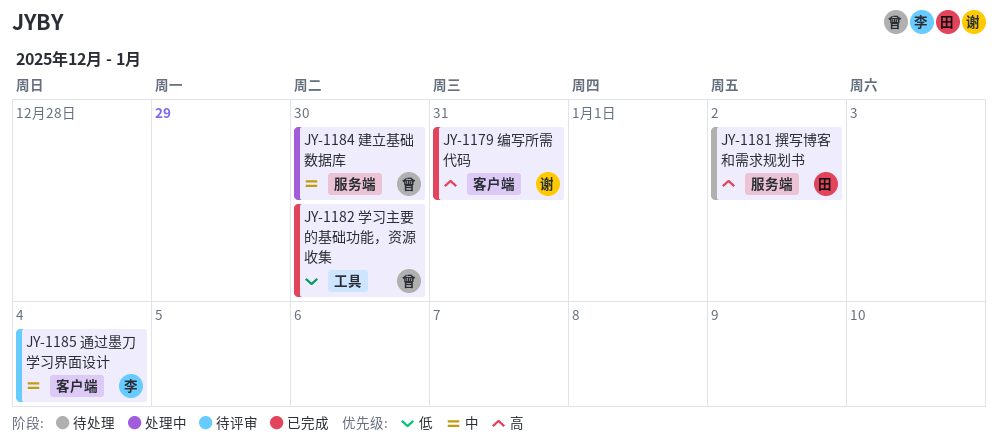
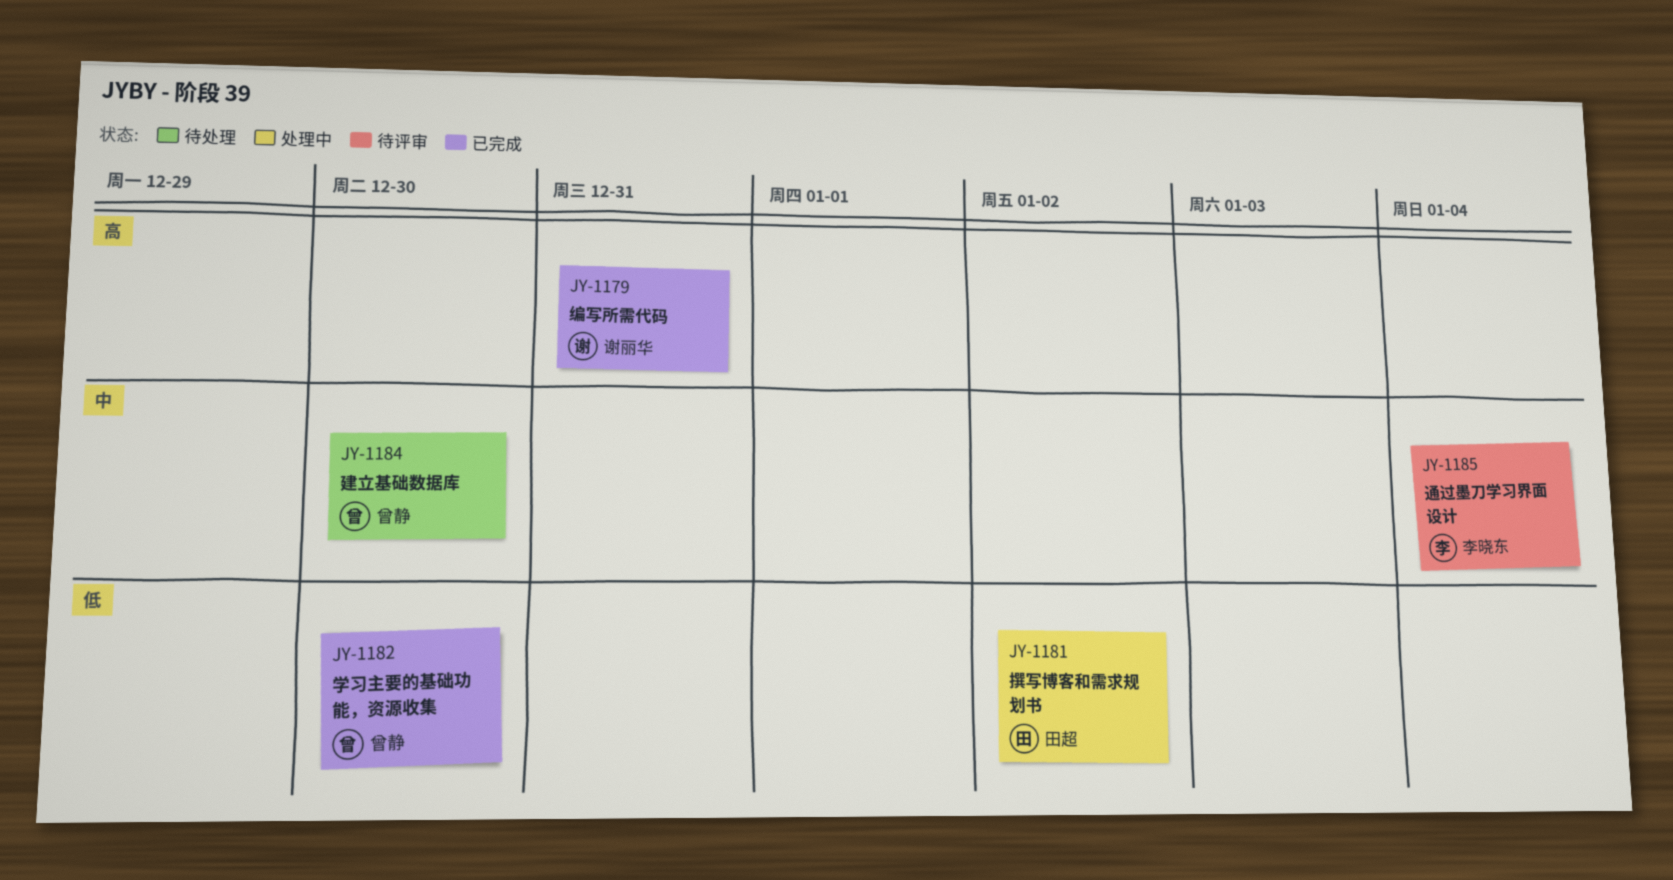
JY-1181, status: 待处理 -> 处理中
JY-1181, priority: 高 -> 低
JY-1184, status: 处理中 -> 待处理

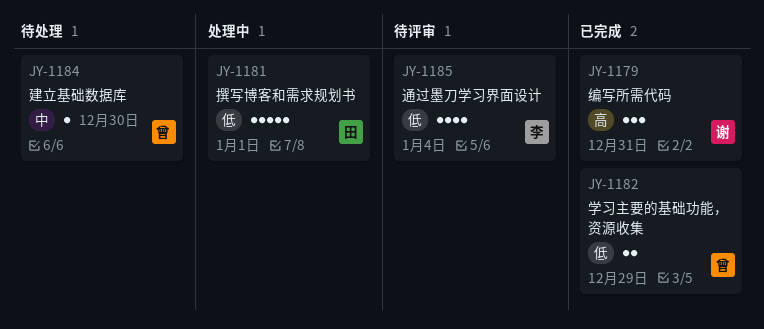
JY-1181, due: Jan 2 -> Jan 1
JY-1182, due: Dec 30 -> Dec 29
JY-1185, priority: 中 -> 低

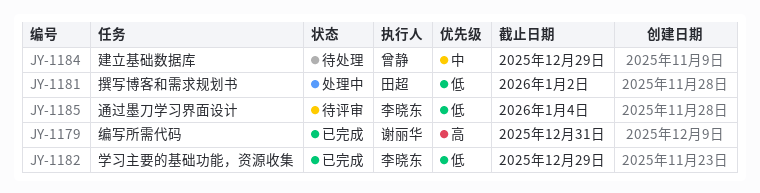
JY-1181, due: Jan 1 -> Jan 2
JY-1182, owner: 曾静 -> 李晓东
JY-1184, due: Dec 30 -> Dec 29

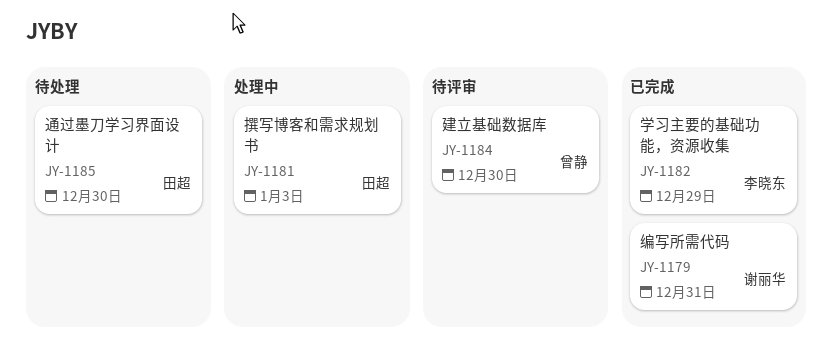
JY-1181, due: Jan 2 -> Jan 3
JY-1184, status: 待处理 -> 待评审
JY-1184, due: Dec 29 -> Dec 30
JY-1185, status: 待评审 -> 待处理
JY-1185, owner: 李晓东 -> 田超
JY-1185, due: Jan 4 -> Dec 30

